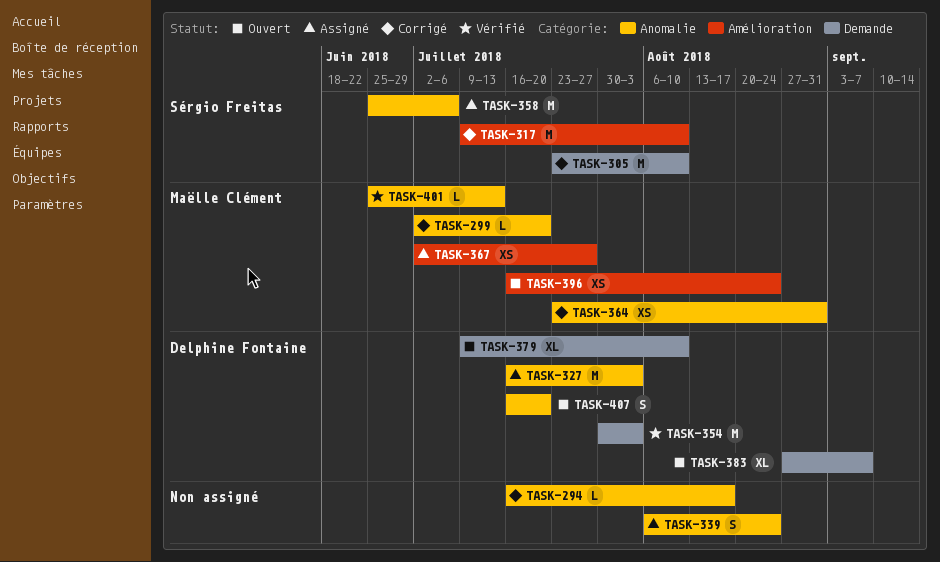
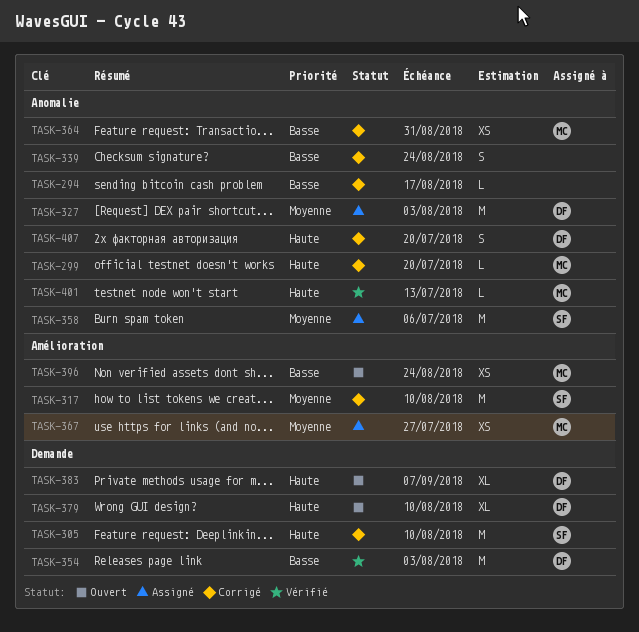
TASK-339, status: Assigné -> Corrigé
TASK-407, status: Ouvert -> Corrigé

